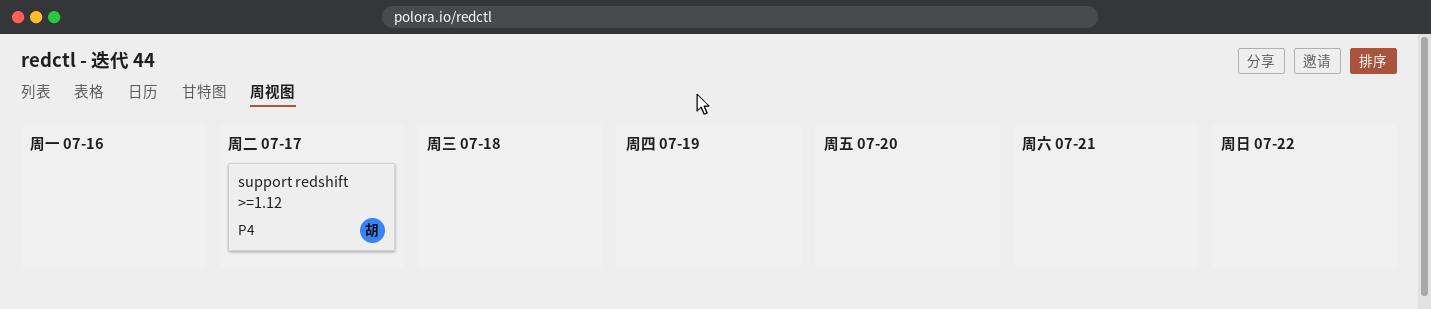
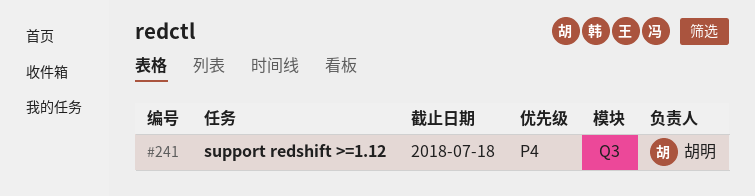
support redshift >=1.12, due: Jul 17 -> Jul 18

